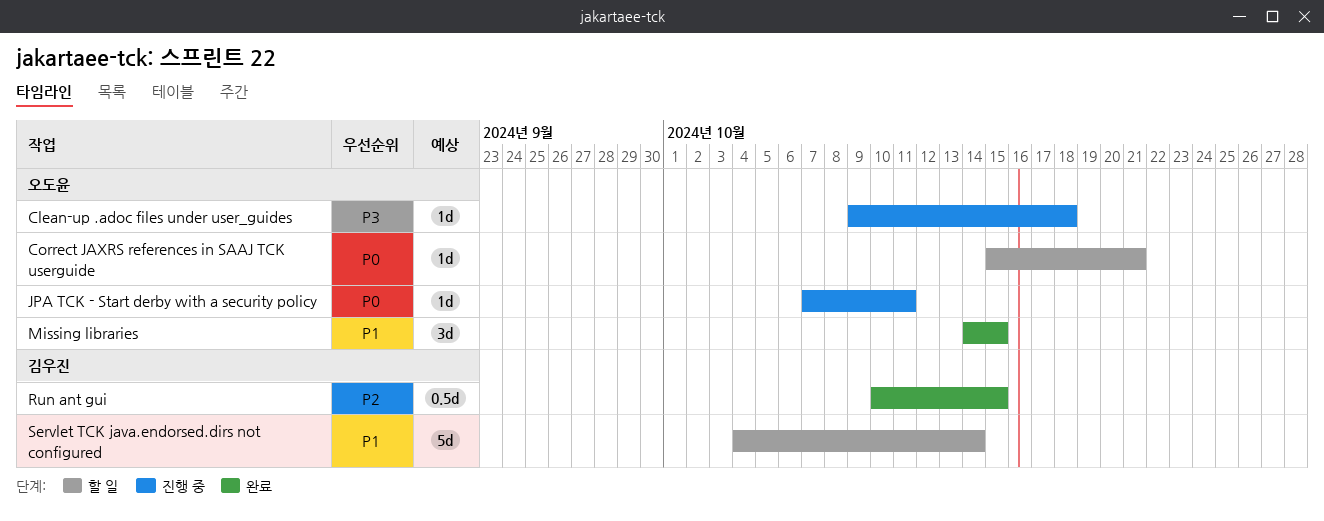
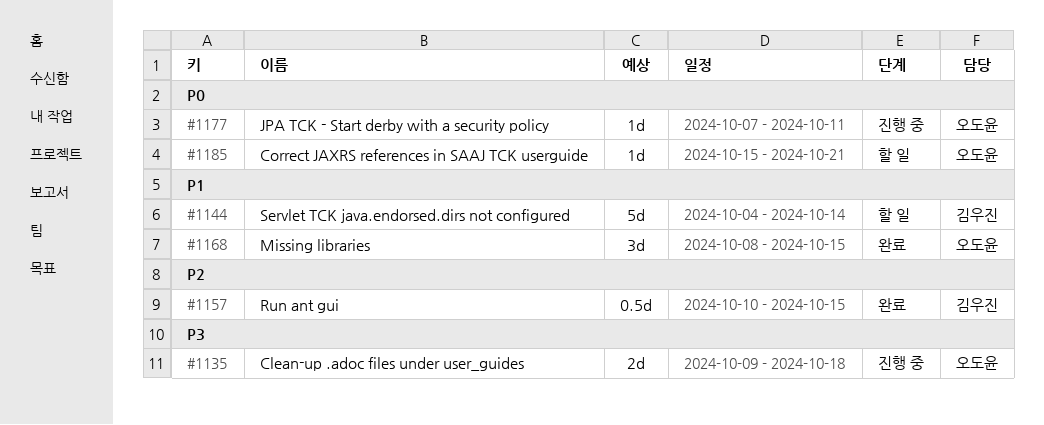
Clean-up .adoc files under user_guides, estimate: 1d -> 2d
Missing libraries, start: Oct 14 -> Oct 8

